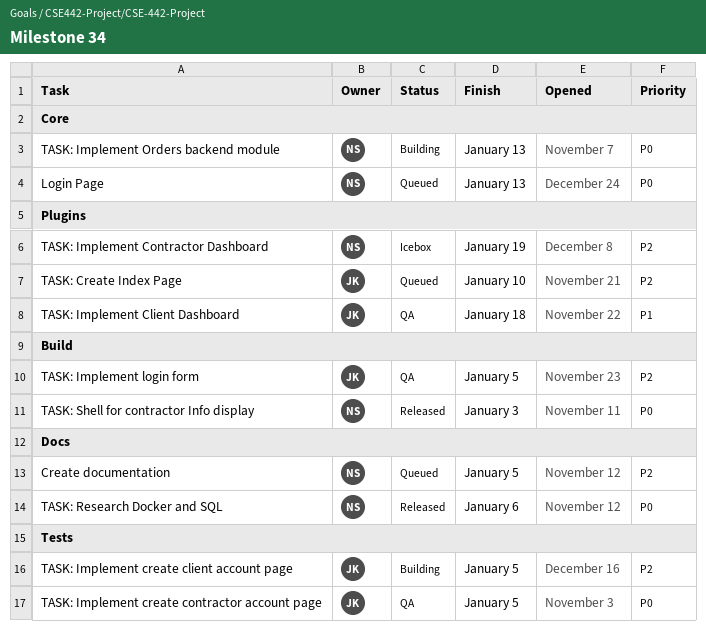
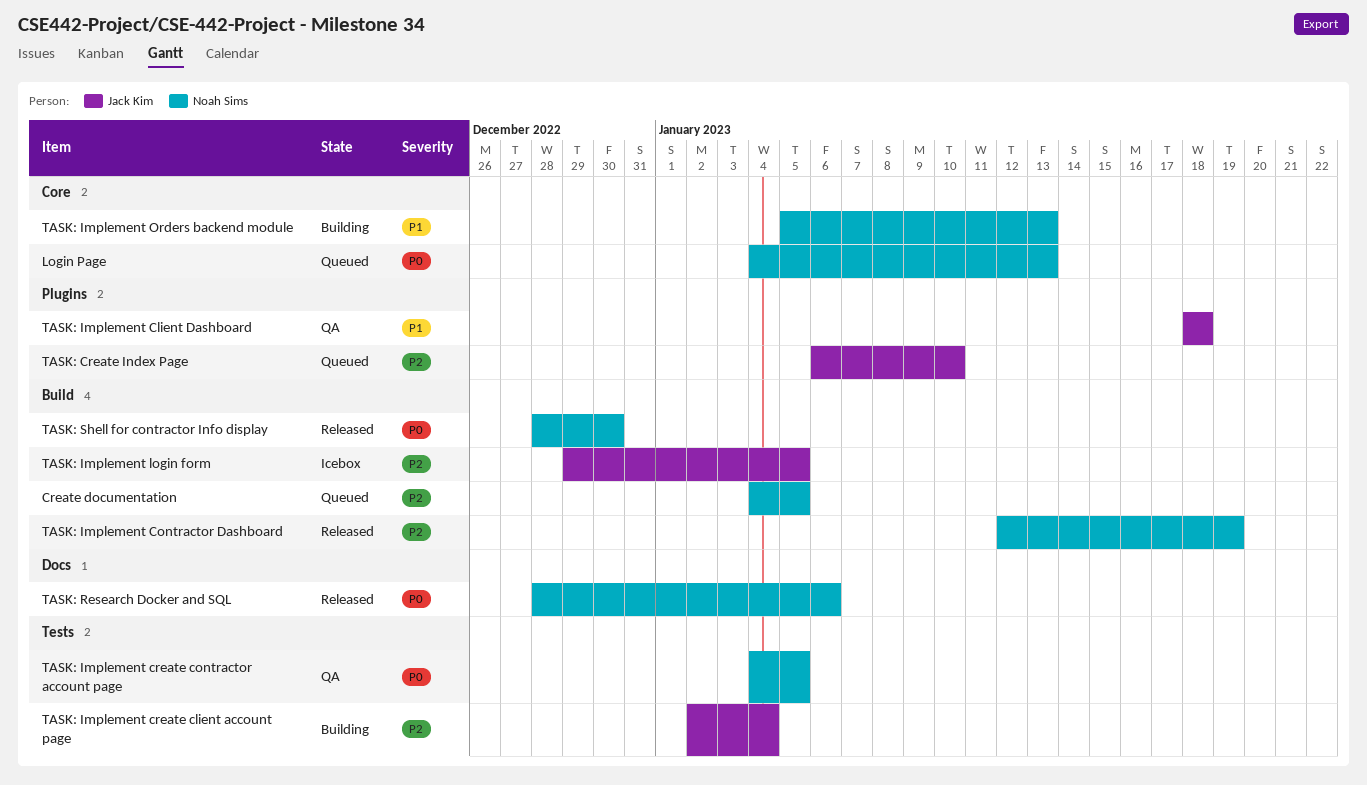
Create documentation, label: Docs -> Build
TASK: Implement Contractor Dashboard, status: Icebox -> Released
TASK: Implement Contractor Dashboard, label: Plugins -> Build
TASK: Implement create client account page, due: Jan 5 -> Jan 4
TASK: Implement create contractor account page, owner: Jack Kim -> Noah Sims
TASK: Implement login form, status: QA -> Icebox
TASK: Implement Orders backend module, priority: P0 -> P1
TASK: Shell for contractor Info display, due: Jan 3 -> Dec 30

